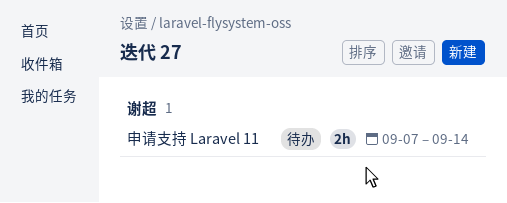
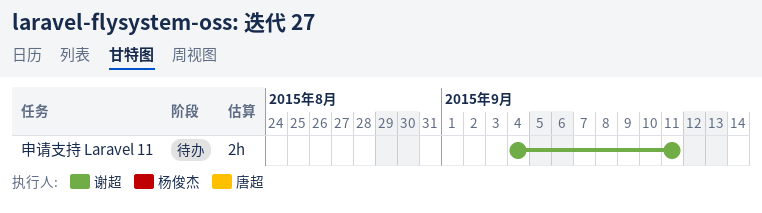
申请支持 Laravel 11, start: Sep 7 -> Sep 4
申请支持 Laravel 11, due: Sep 14 -> Sep 11

